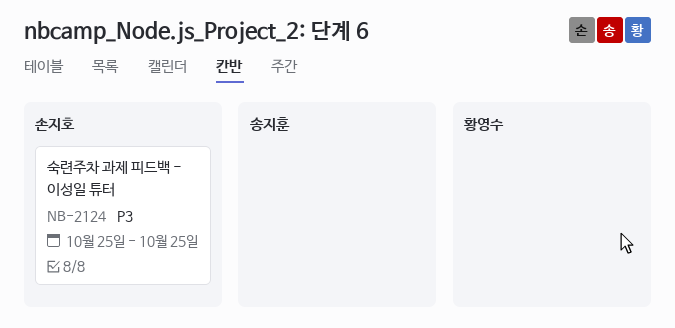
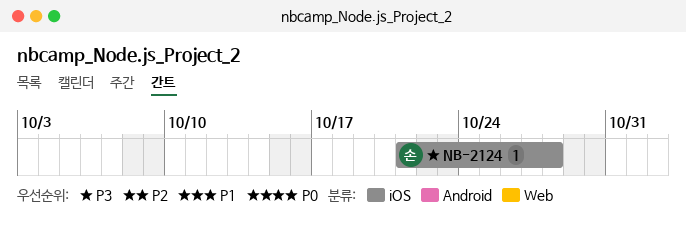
NB-2124, start: Oct 25 -> Oct 21
NB-2124, due: Oct 25 -> Oct 28

